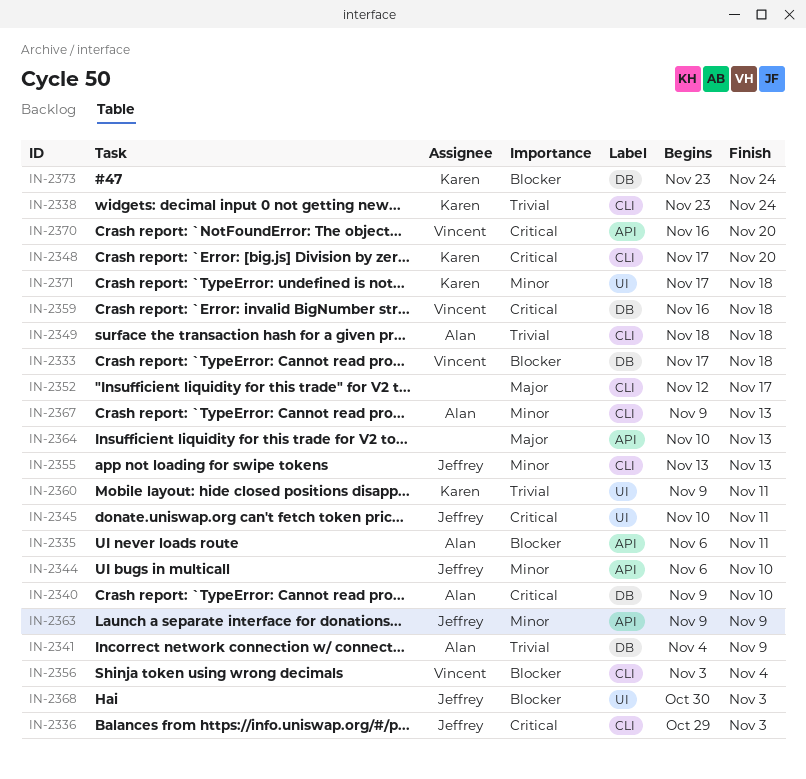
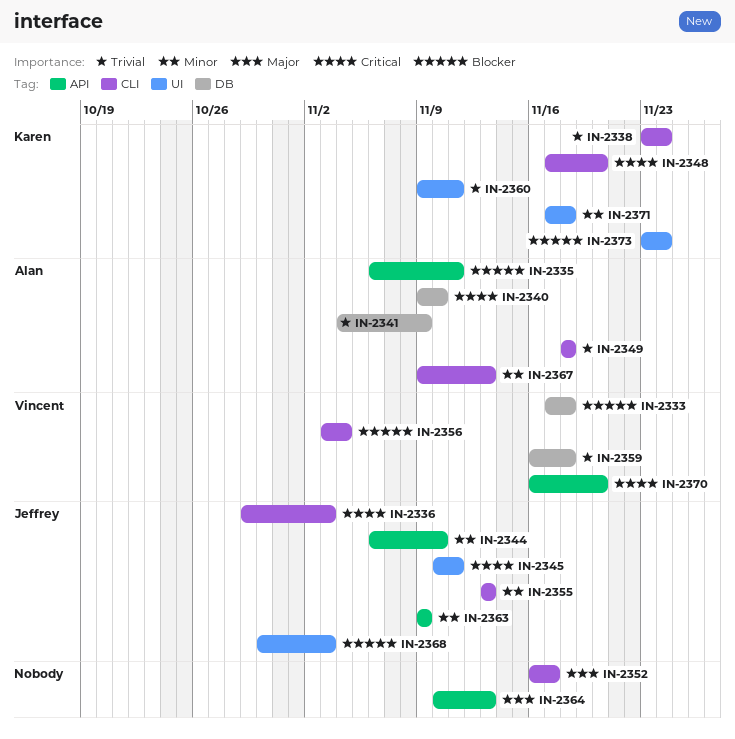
IN-2352, start: Nov 12 -> Nov 16
IN-2359, priority: Critical -> Trivial
IN-2373, label: DB -> UI

